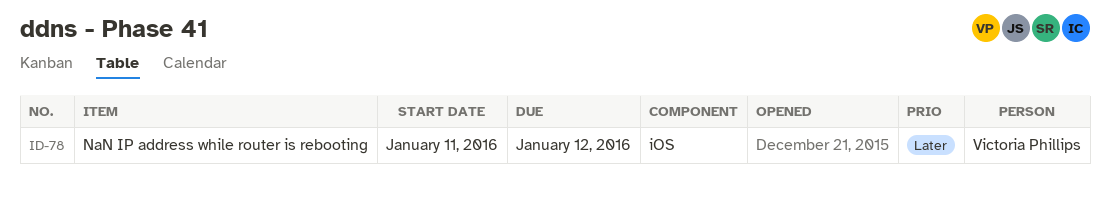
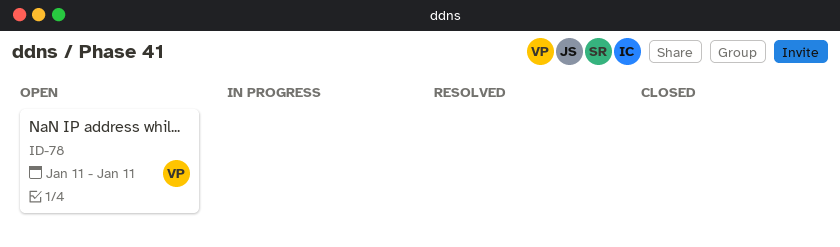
ID-78, due: Jan 12 -> Jan 11

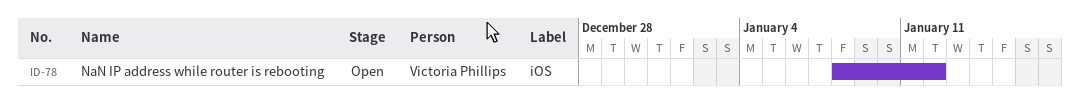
ID-78, start: Jan 11 -> Jan 8
ID-78, due: Jan 11 -> Jan 12

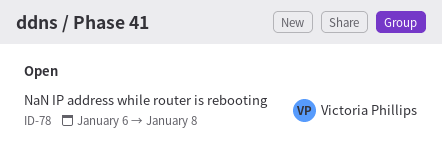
ID-78, start: Jan 8 -> Jan 6
ID-78, due: Jan 12 -> Jan 8

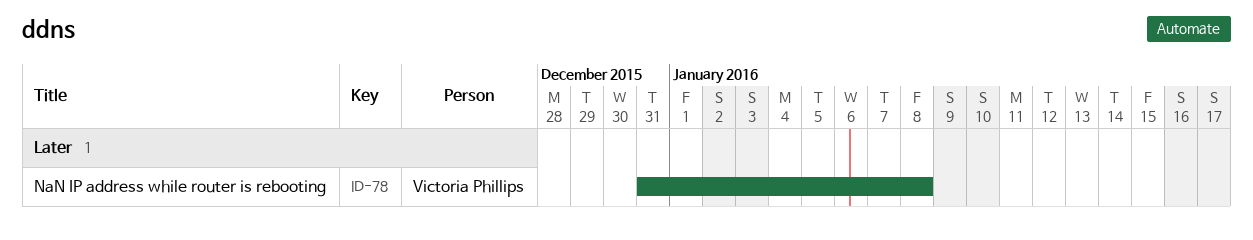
ID-78, start: Jan 6 -> Dec 31

